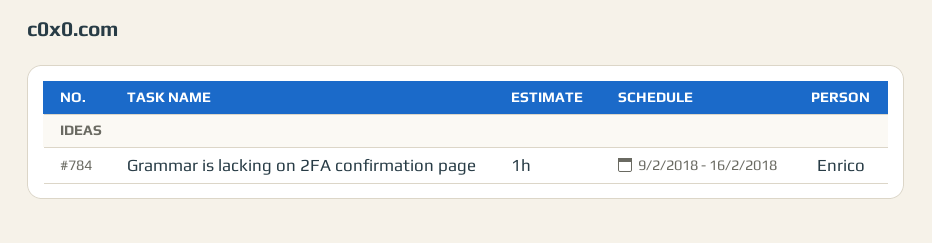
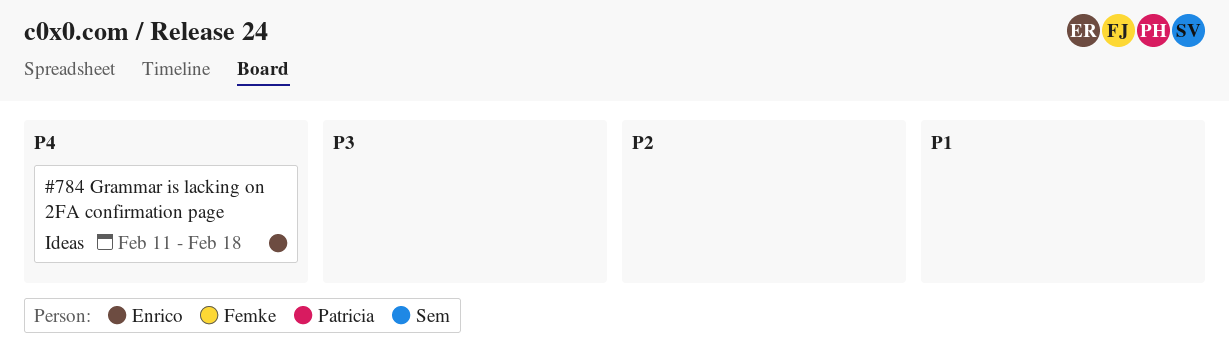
#784, start: Feb 9 -> Feb 11
#784, due: Feb 16 -> Feb 18

